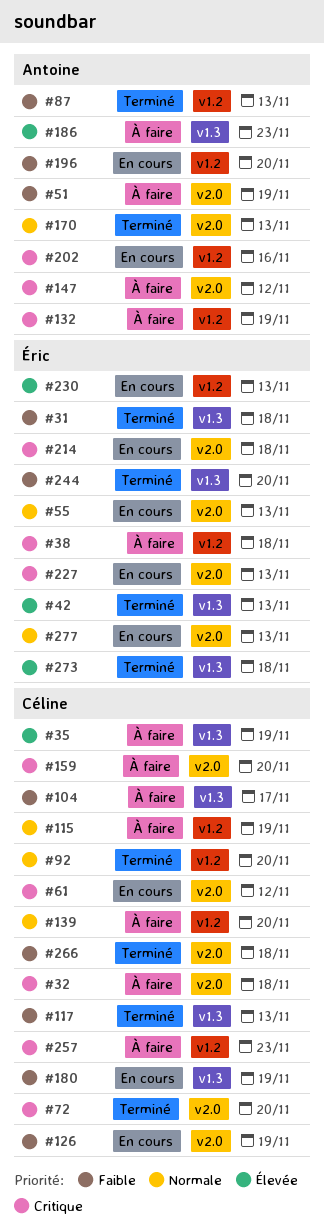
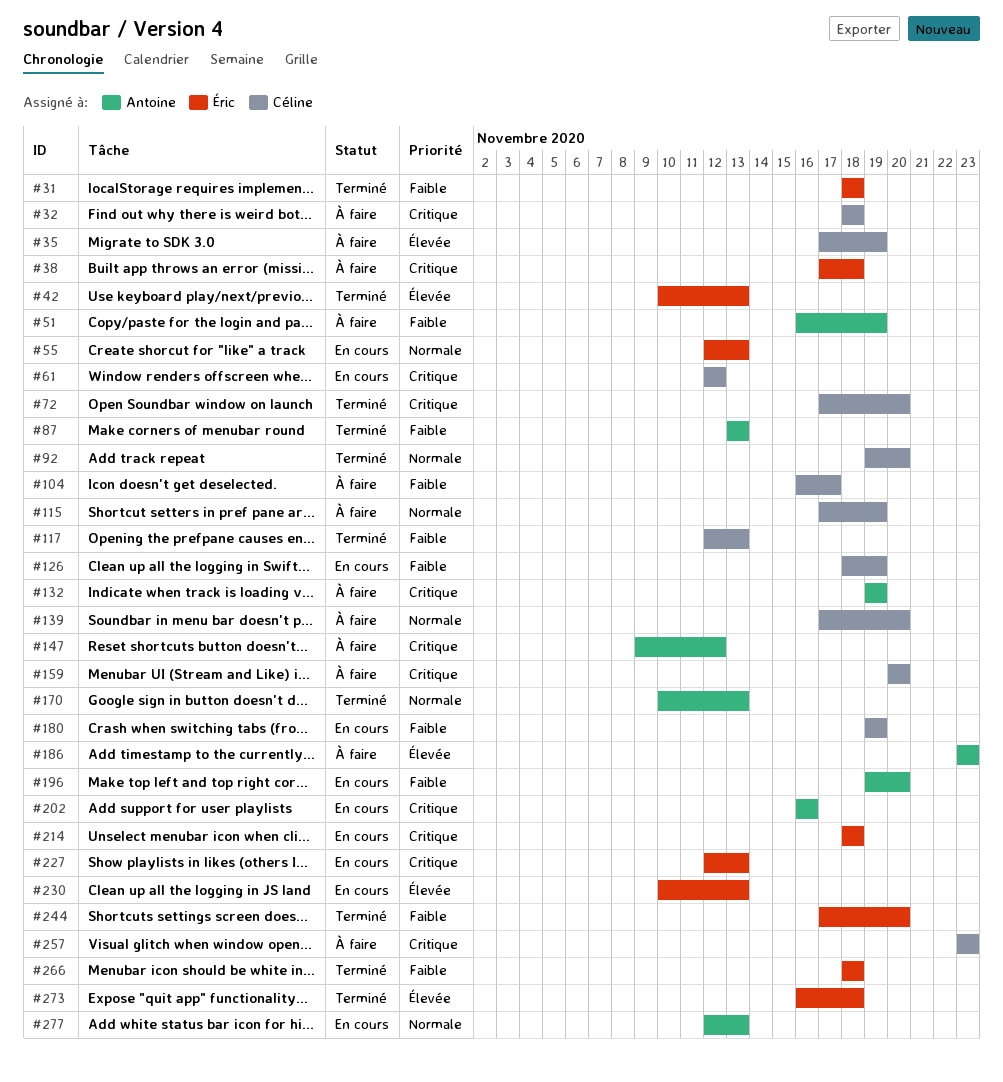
#266, owner: Céline -> Éric
#277, owner: Éric -> Antoine

